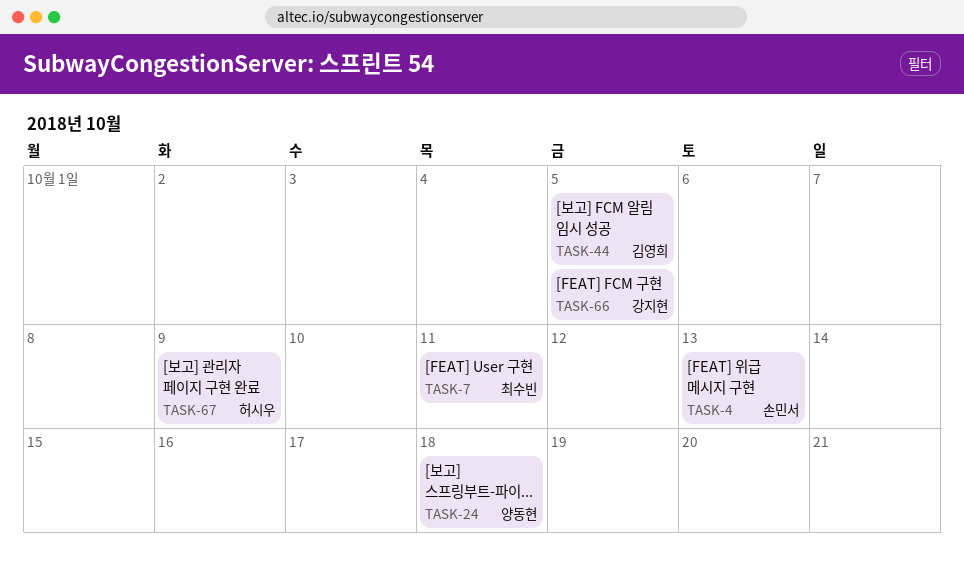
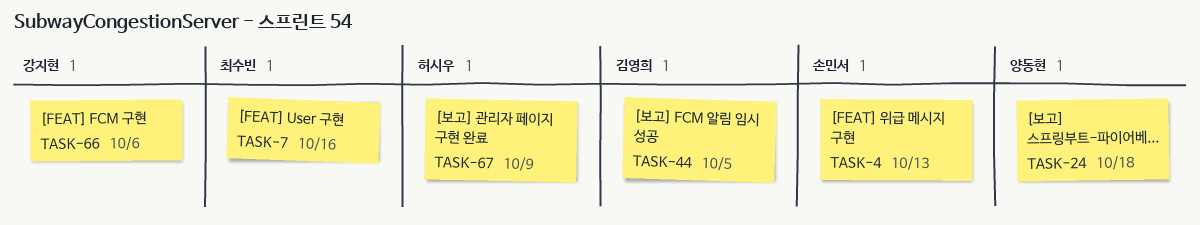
TASK-7, due: Oct 11 -> Oct 16
TASK-66, due: Oct 5 -> Oct 6

